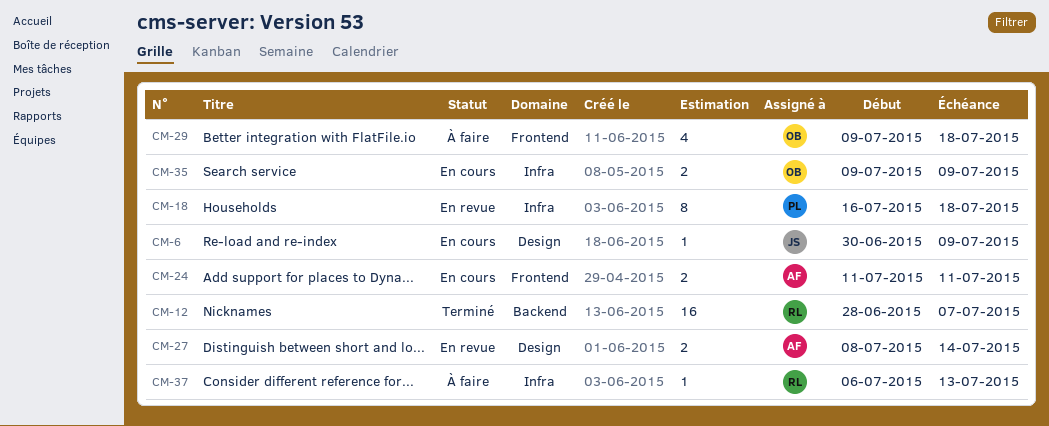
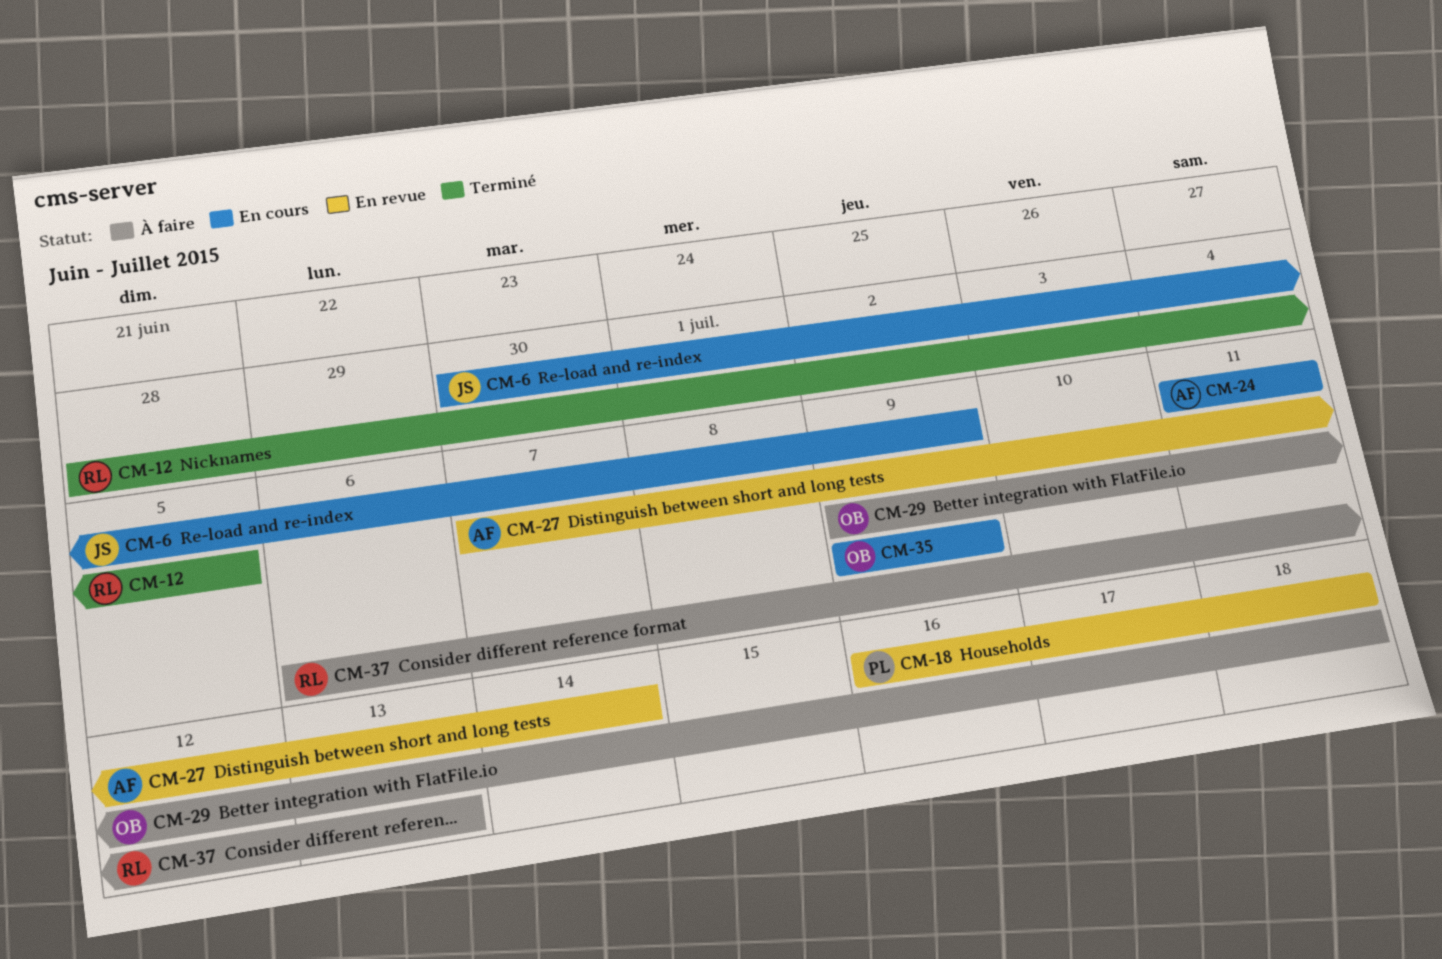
CM-12, due: Jul 7 -> Jul 5
CM-27, start: Jul 8 -> Jul 7

